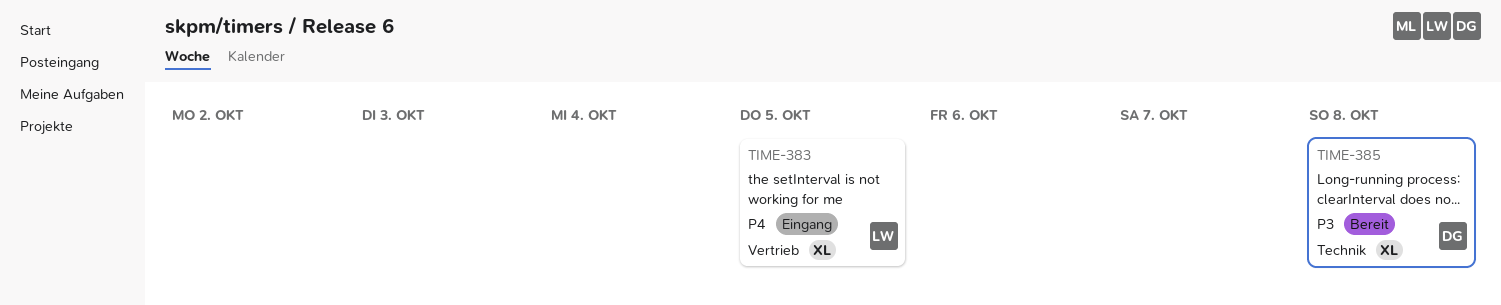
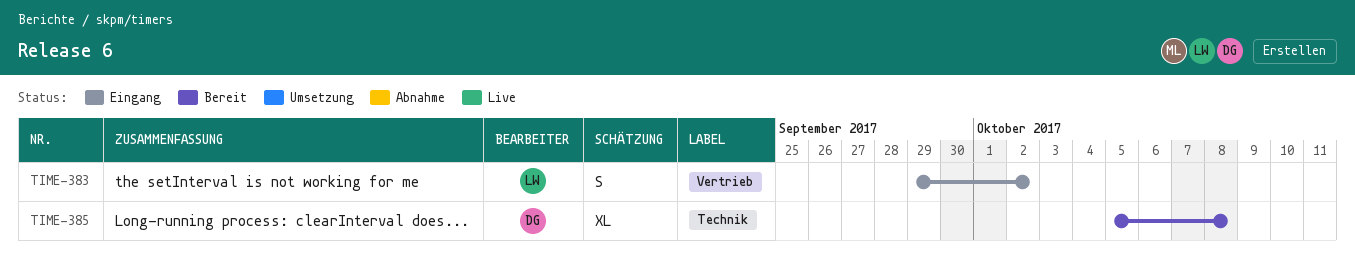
TIME-383, estimate: XL -> S
TIME-383, due: Oct 5 -> Oct 2

